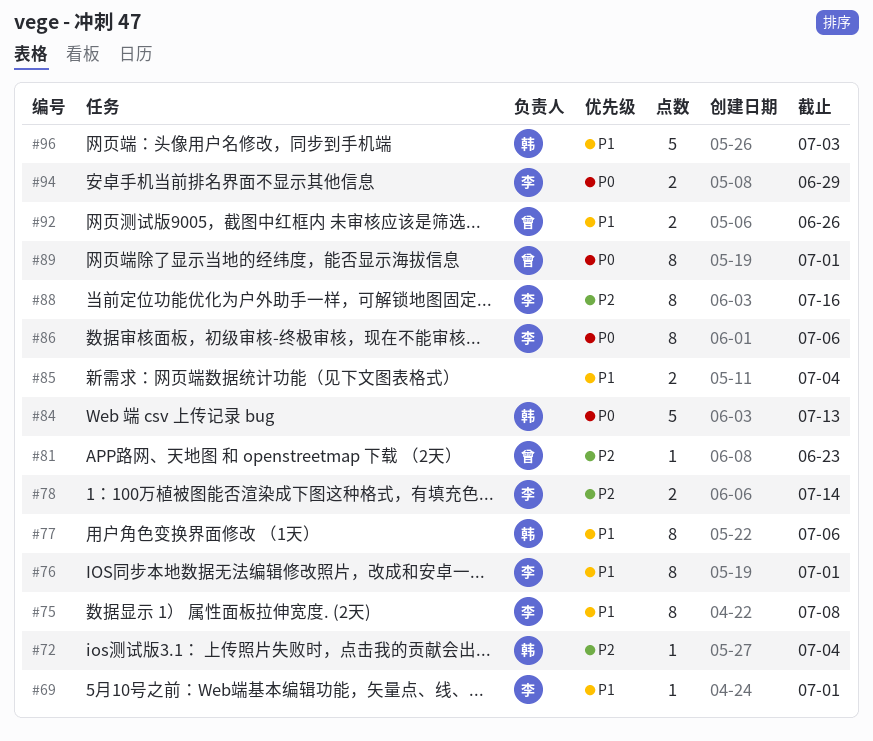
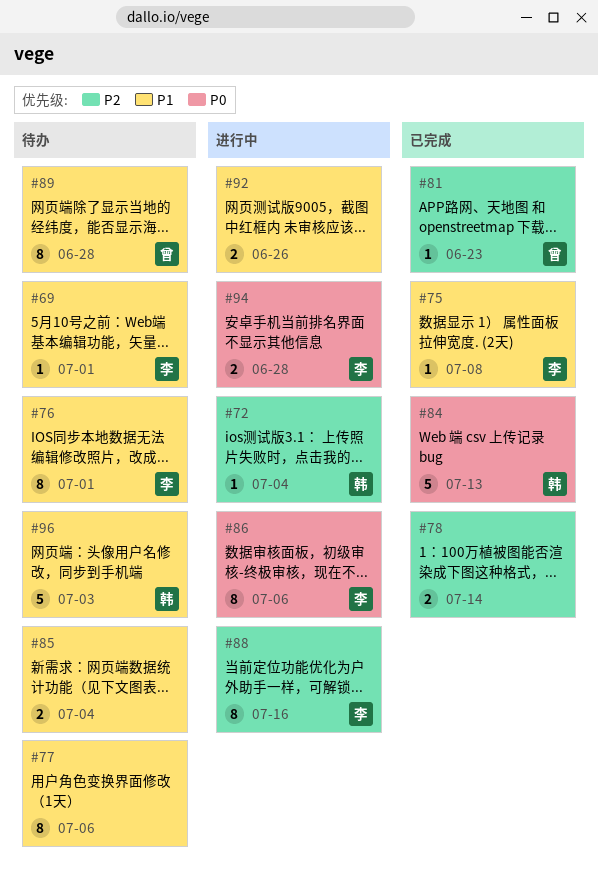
#75, estimate: 8 -> 1
#77, owner: 韩 -> none
#78, owner: 李 -> none
#89, priority: P0 -> P1
#89, due: Jul 1 -> Jun 28
#92, owner: 曾 -> none
#94, due: Jun 29 -> Jun 28

